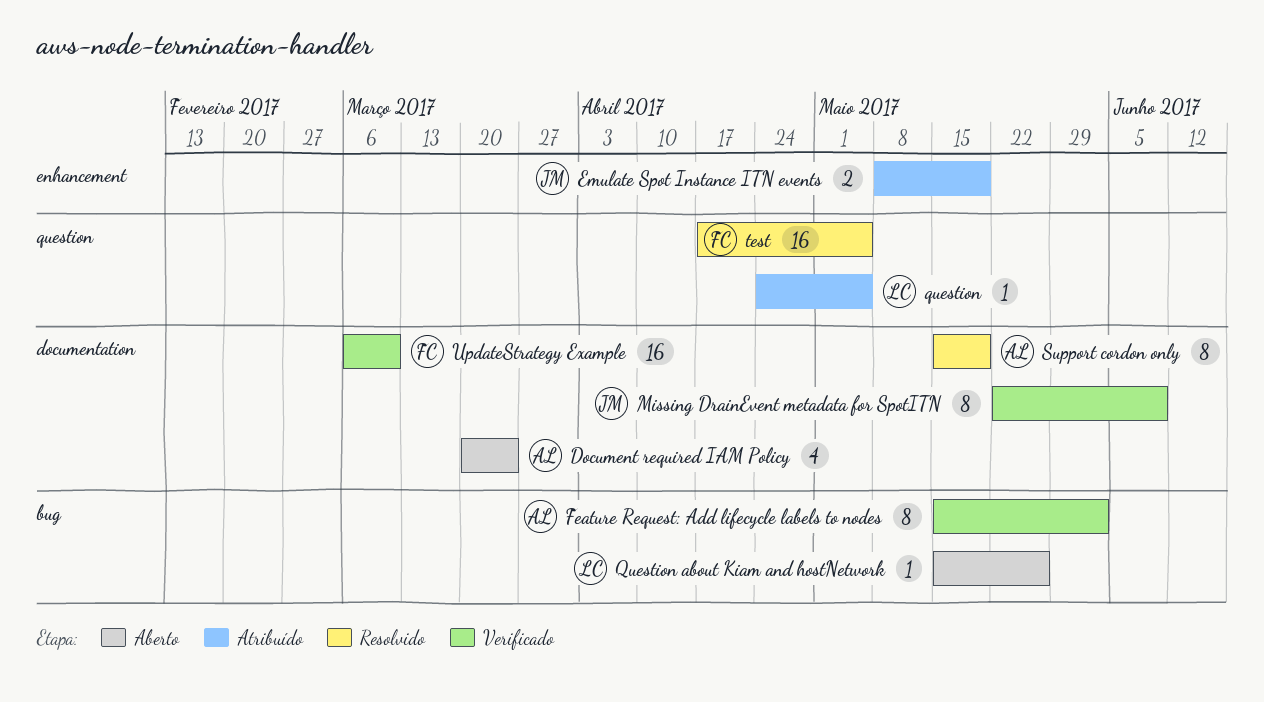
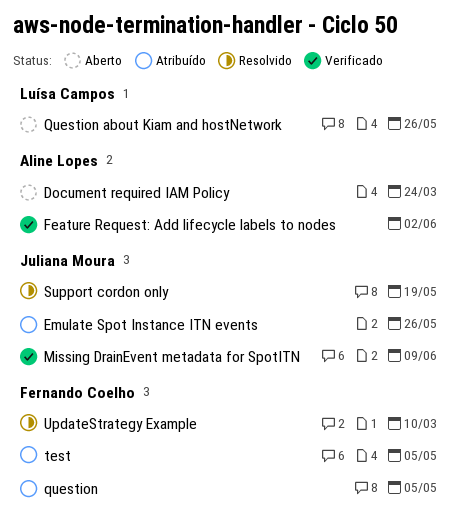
Emulate Spot Instance ITN events, due: May 19 -> May 26
question, owner: Luísa Campos -> Fernando Coelho
Support cordon only, owner: Aline Lopes -> Juliana Moura
test, status: Resolvido -> Atribuído
UpdateStrategy Example, status: Verificado -> Resolvido

